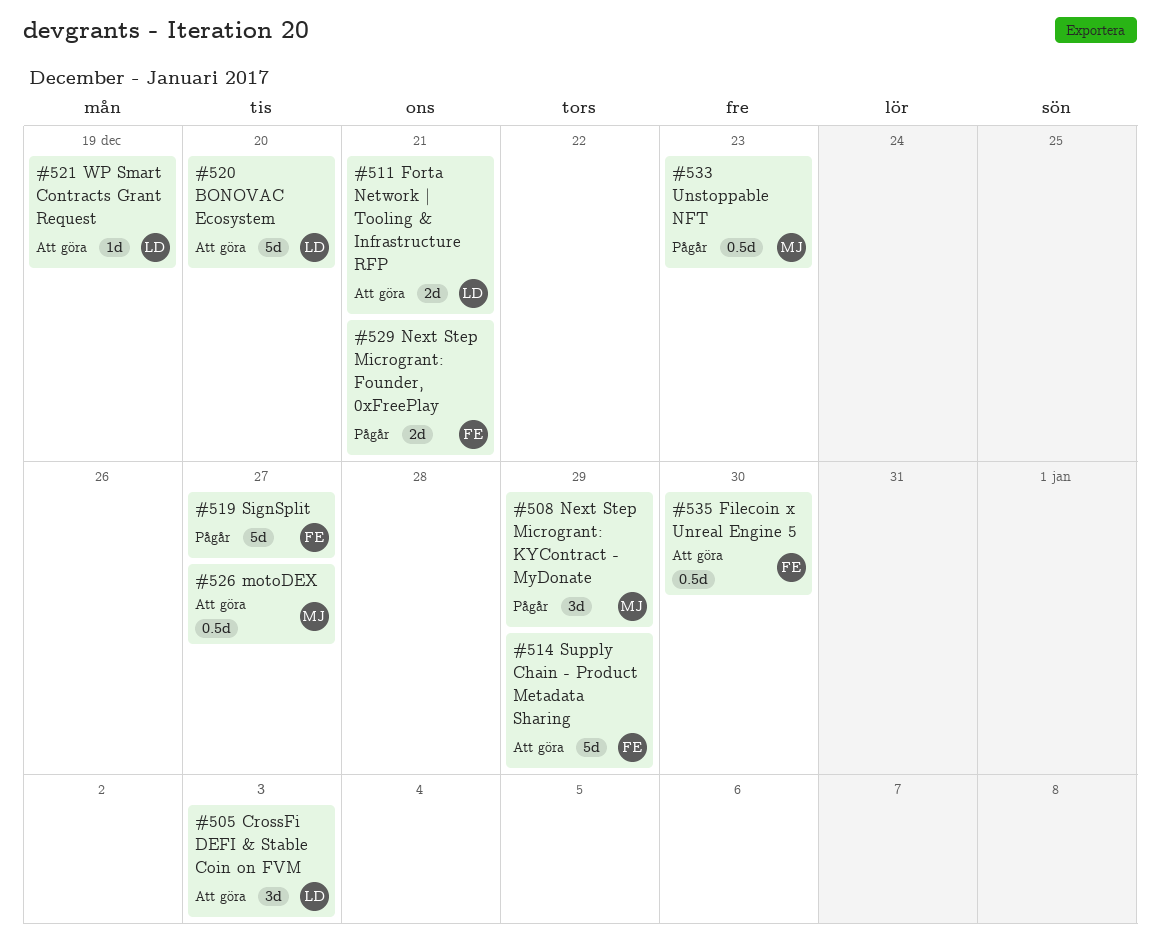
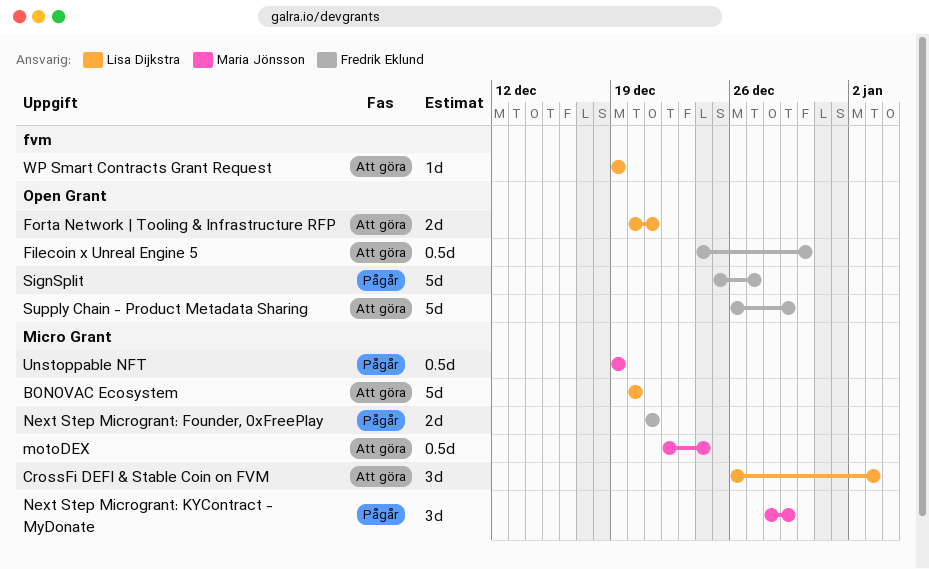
motoDEX, due: Dec 27 -> Dec 24
Unstoppable NFT, due: Dec 23 -> Dec 19

